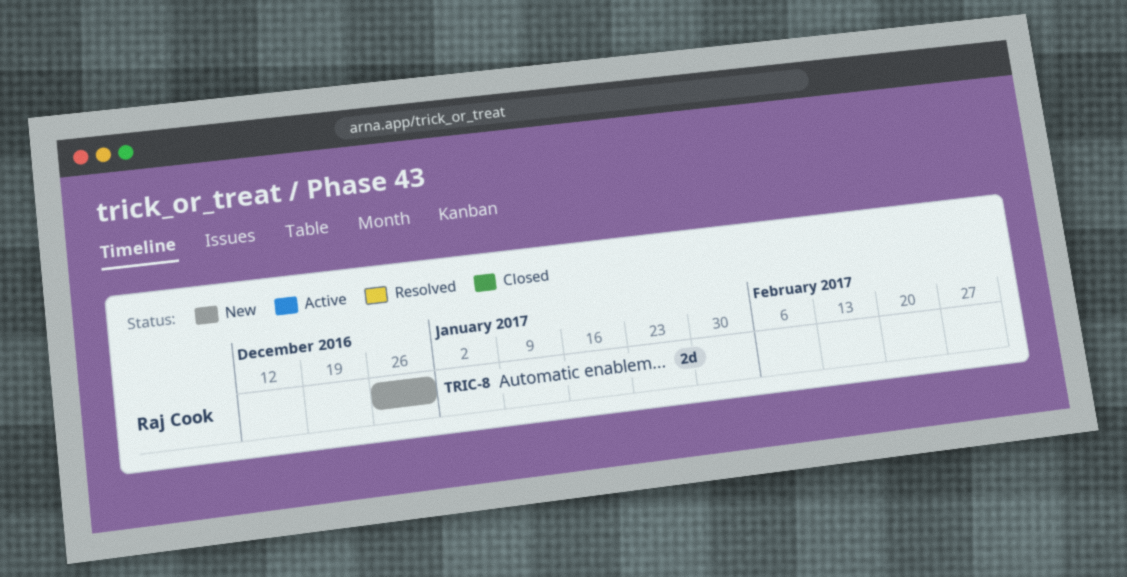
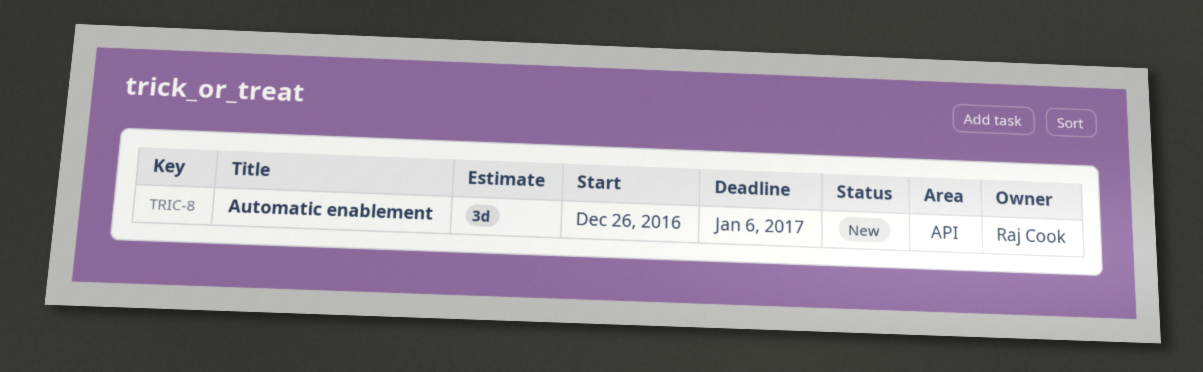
TRIC-8, estimate: 2d -> 3d
TRIC-8, due: Dec 30 -> Jan 6

